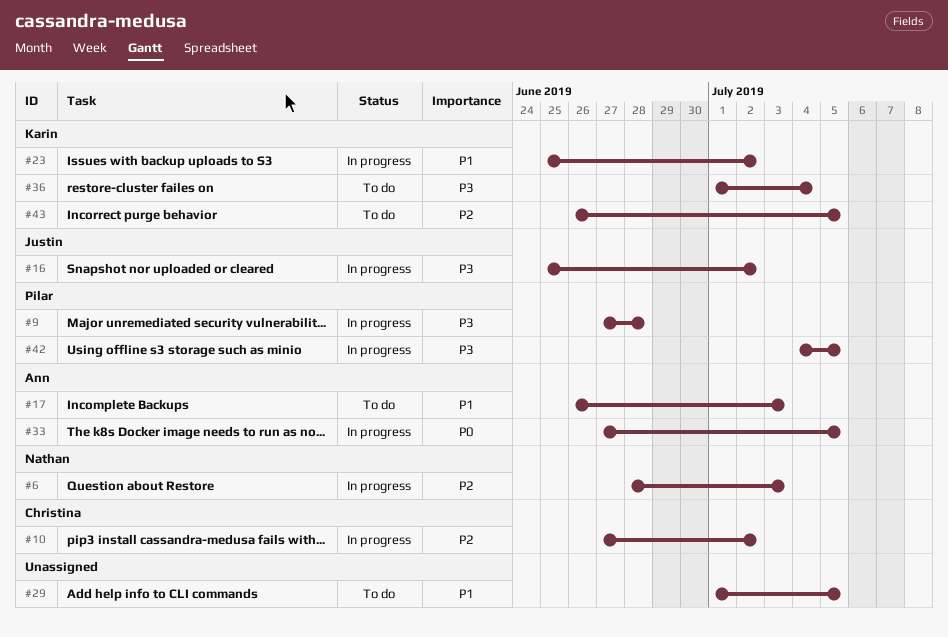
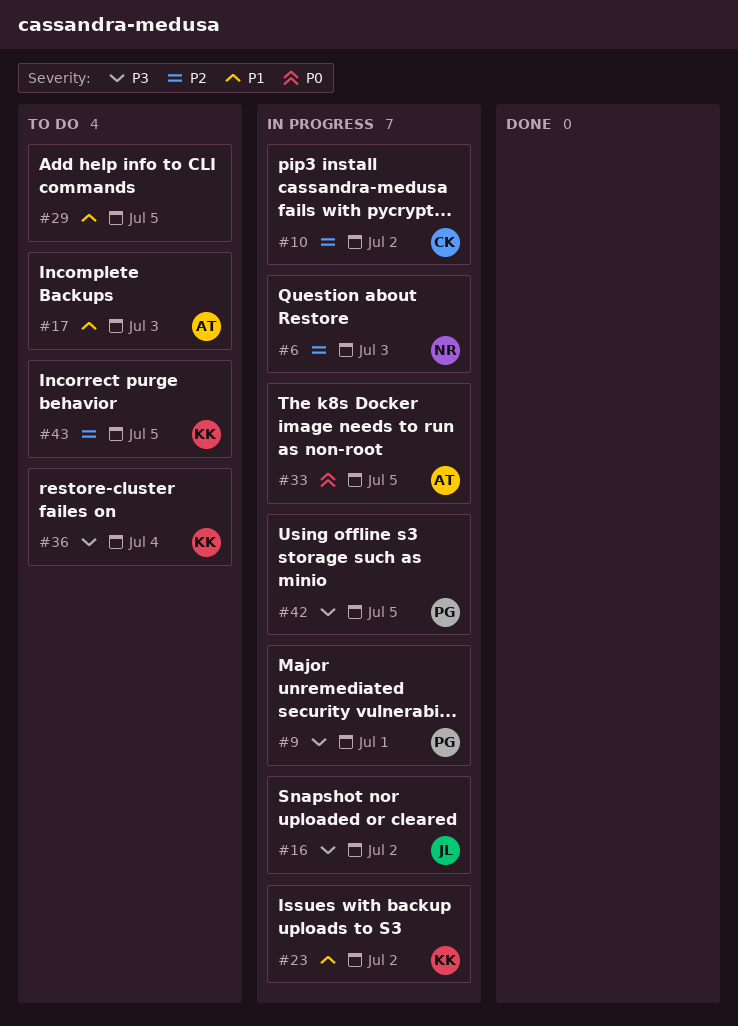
#9, due: Jun 28 -> Jul 1

